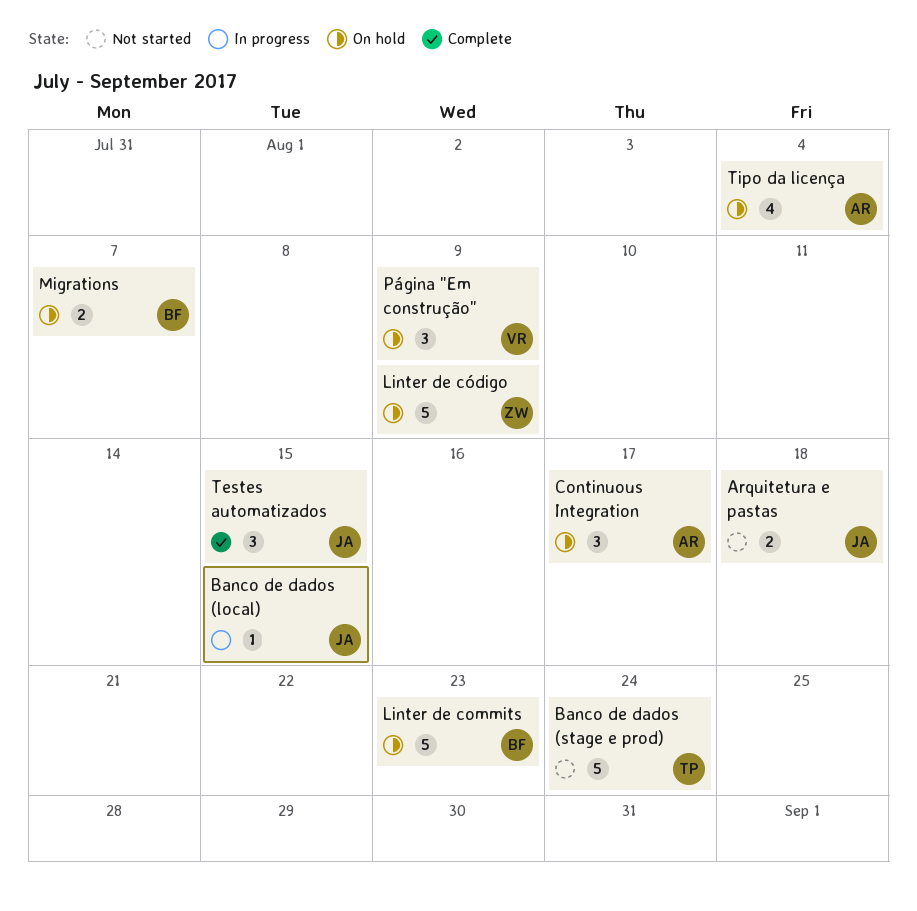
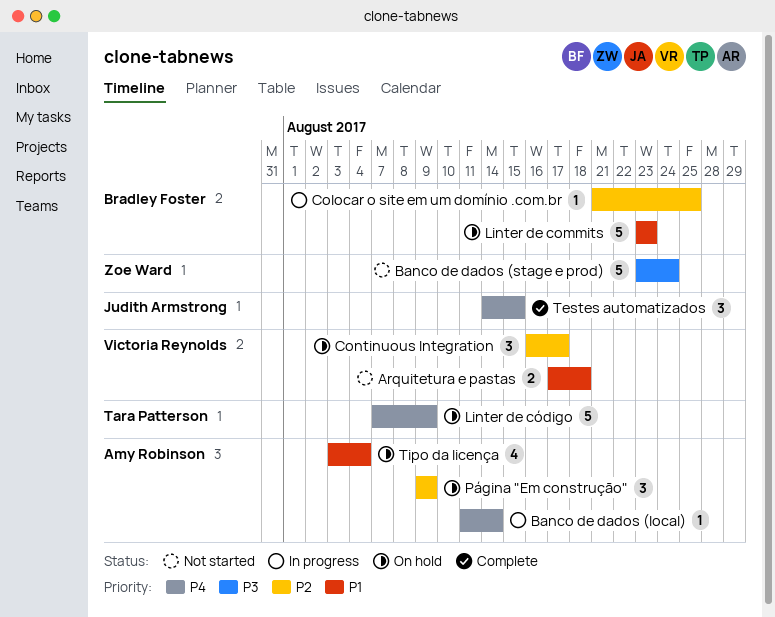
Arquitetura e pastas, owner: Judith Armstrong -> Victoria Reynolds
Banco de dados (local), owner: Judith Armstrong -> Amy Robinson
Banco de dados (local), due: Aug 15 -> Aug 14
Banco de dados (stage e prod), owner: Tara Patterson -> Zoe Ward
Colocar o site em um domínio .com.br: none -> present
Continuous Integration, owner: Amy Robinson -> Victoria Reynolds
Linter de código, owner: Zoe Ward -> Tara Patterson
Migrations: present -> none
Página "Em construção", owner: Victoria Reynolds -> Amy Robinson

